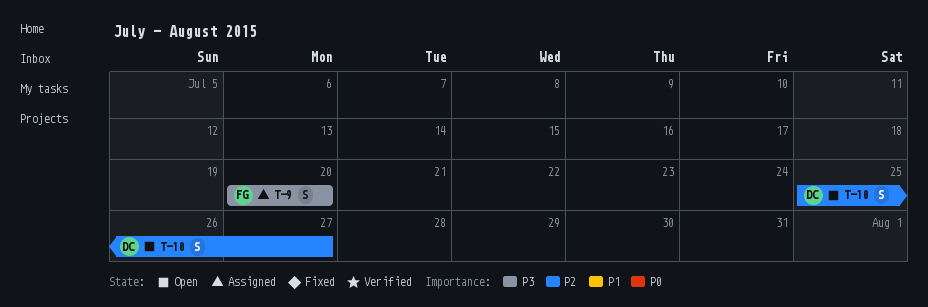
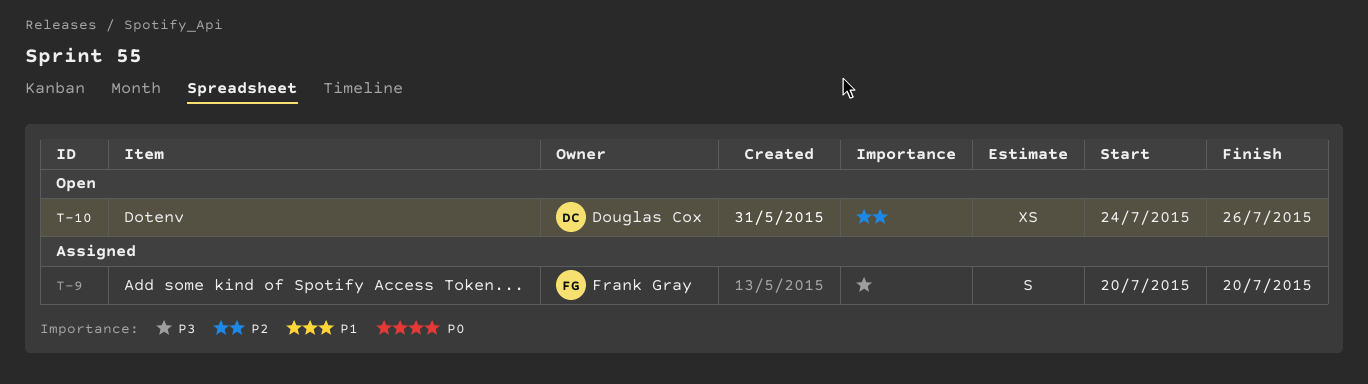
T-10, estimate: S -> XS
T-10, start: Jul 25 -> Jul 24
T-10, due: Jul 27 -> Jul 26

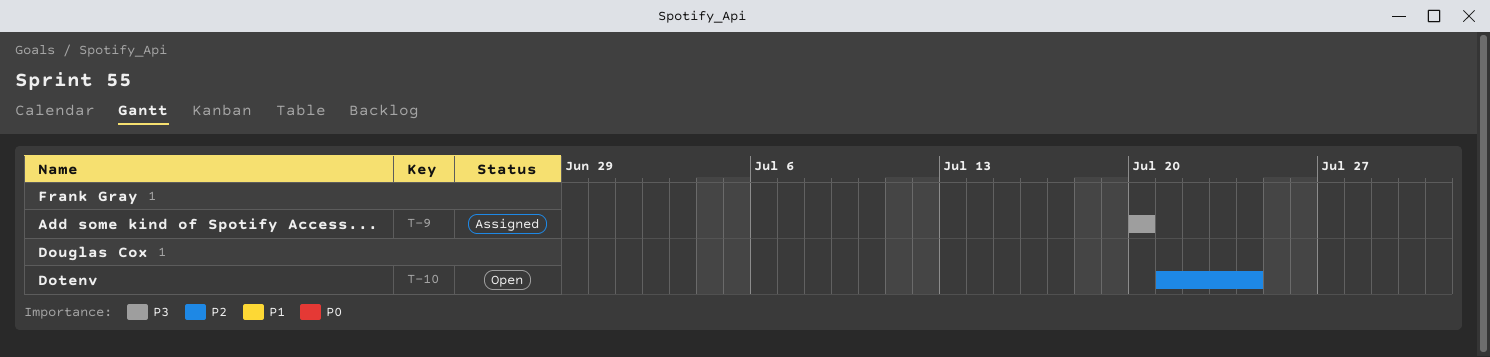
T-10, start: Jul 24 -> Jul 21
T-10, due: Jul 26 -> Jul 24

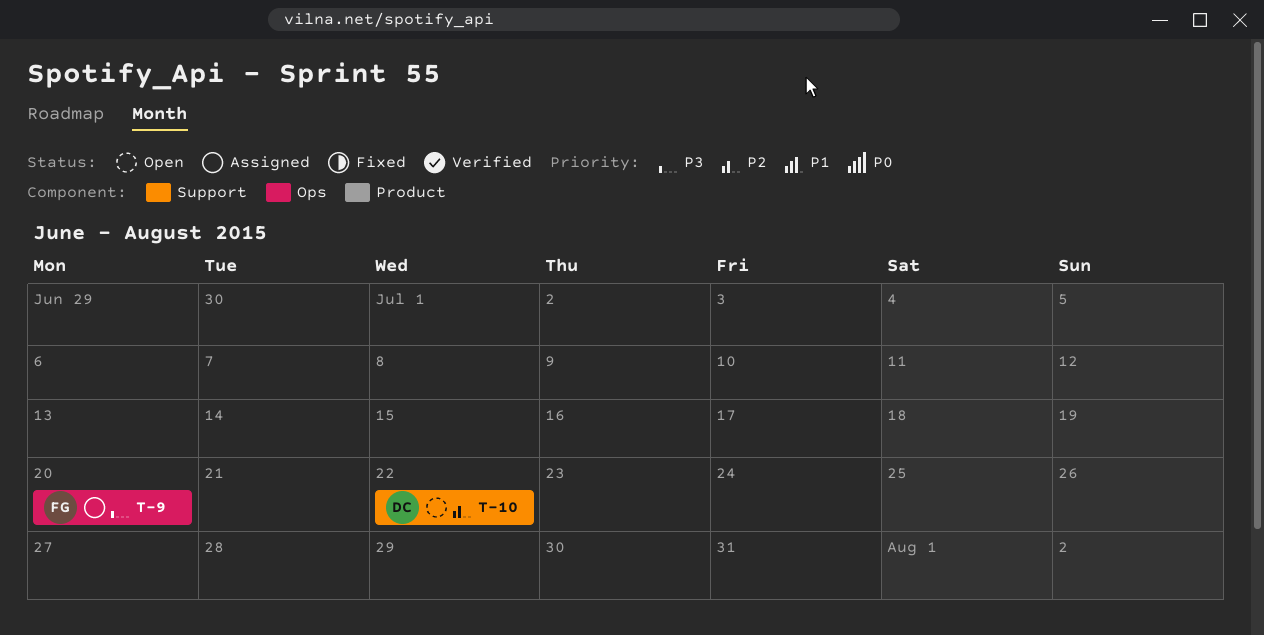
T-10, start: Jul 21 -> Jul 22
T-10, due: Jul 24 -> Jul 22

